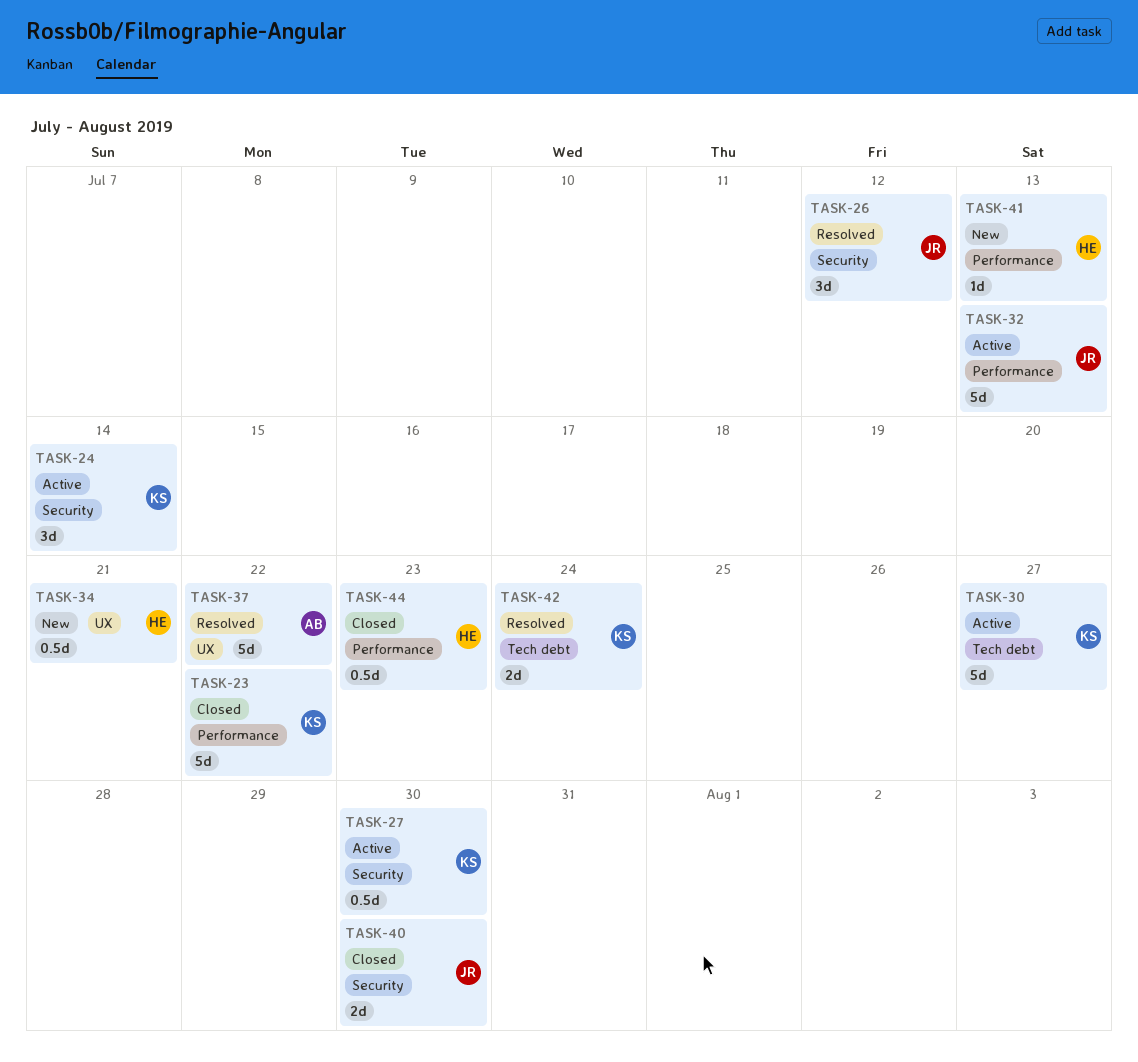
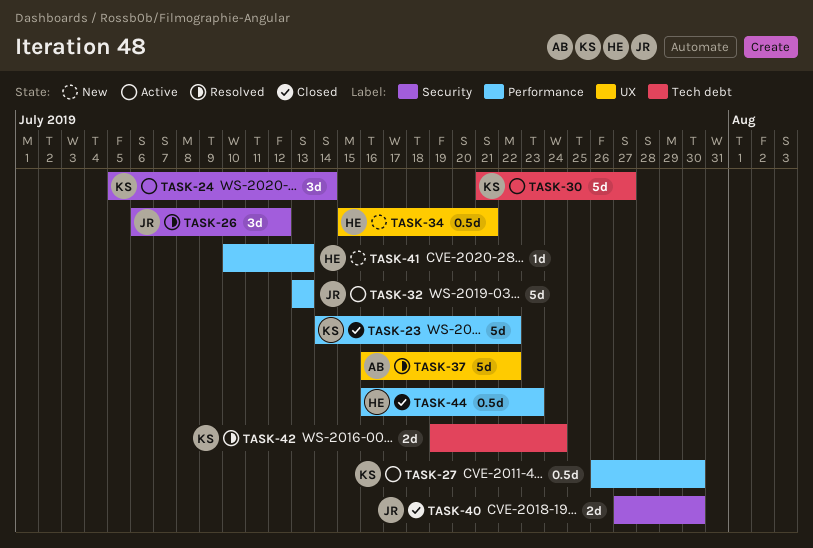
TASK-27, label: Security -> Performance

